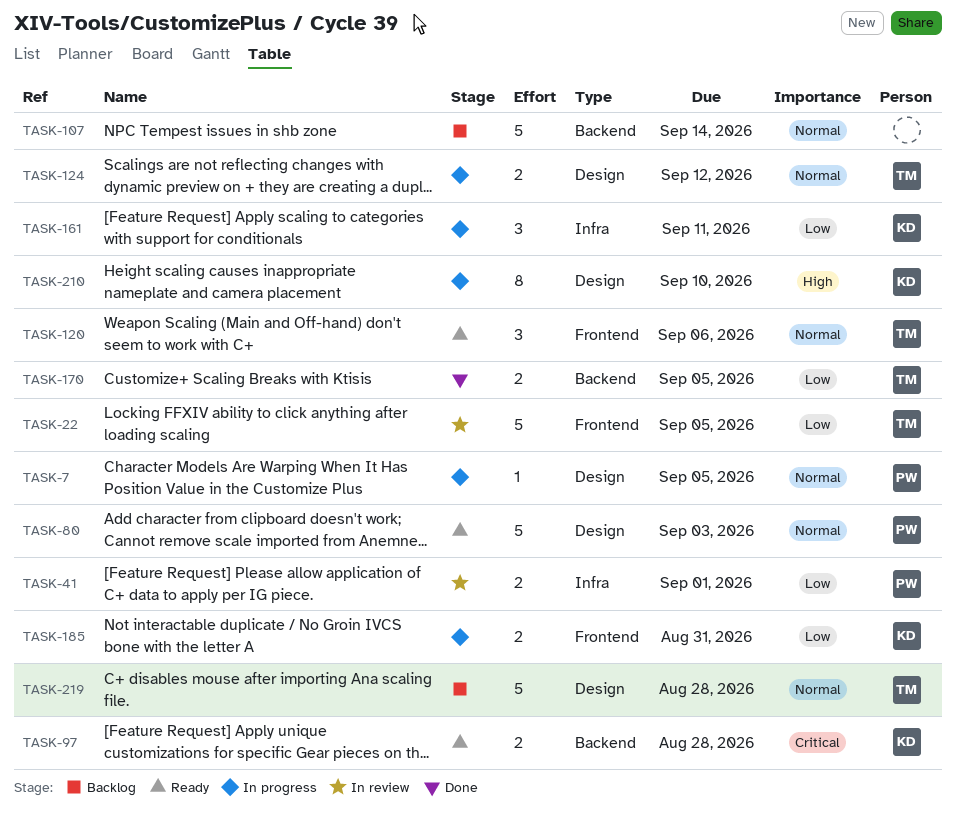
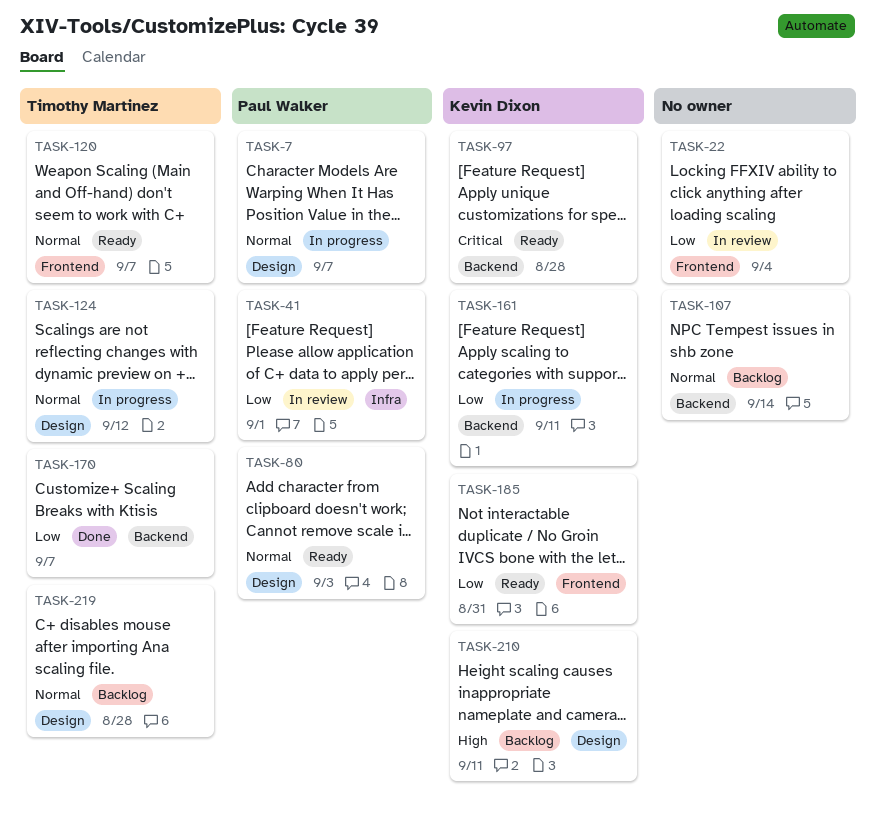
TASK-7, due: Sep 5 -> Sep 7
TASK-22, owner: Timothy Martinez -> none
TASK-22, due: Sep 5 -> Sep 4
TASK-120, due: Sep 6 -> Sep 7
TASK-161, label: Infra -> Backend
TASK-170, due: Sep 5 -> Sep 7
TASK-185, status: In progress -> Ready
TASK-210, status: In progress -> Backlog
TASK-210, due: Sep 10 -> Sep 11

